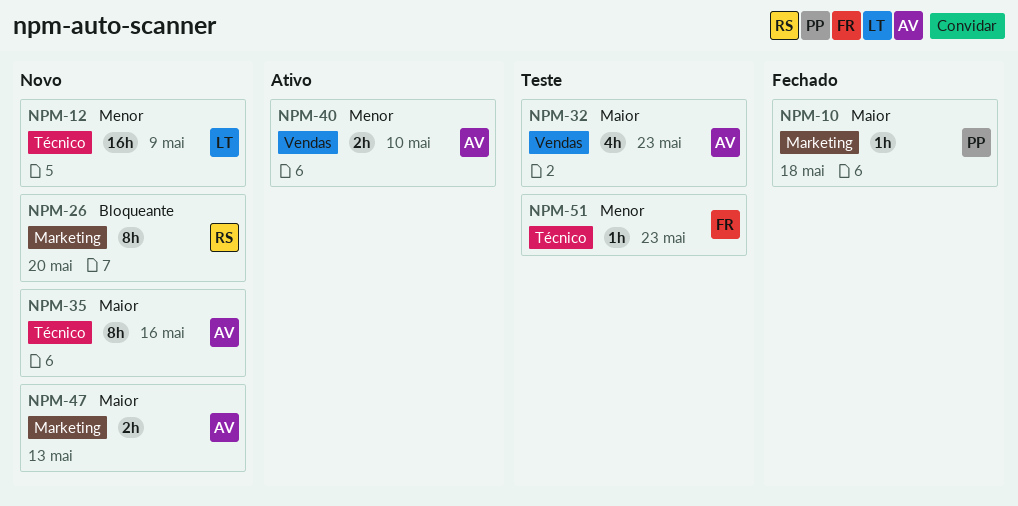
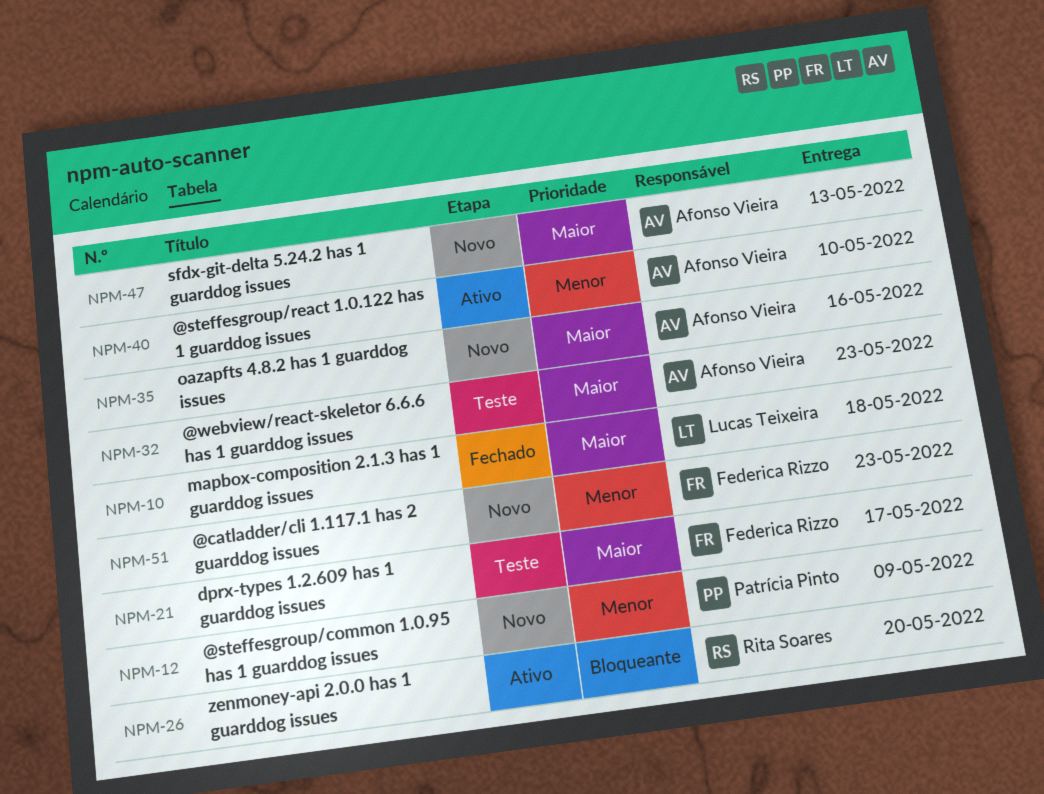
NPM-10, owner: Patrícia Pinto -> Lucas Teixeira
NPM-12, owner: Lucas Teixeira -> Patrícia Pinto
NPM-21: none -> present
NPM-26, status: Novo -> Ativo
NPM-51, status: Teste -> Novo

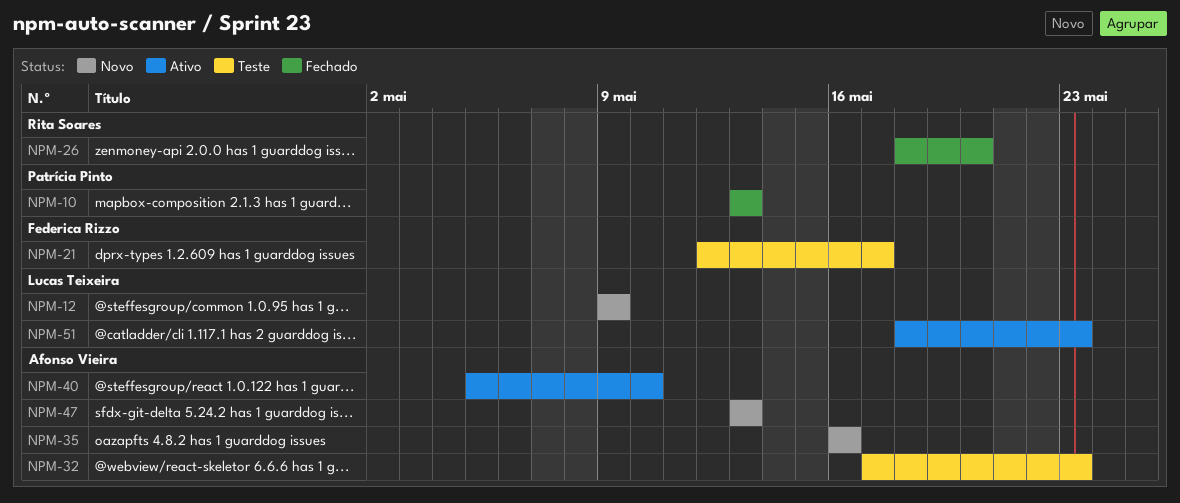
NPM-10, owner: Lucas Teixeira -> Patrícia Pinto
NPM-10, due: May 18 -> May 13
NPM-12, owner: Patrícia Pinto -> Lucas Teixeira
NPM-26, status: Ativo -> Fechado
NPM-51, status: Novo -> Ativo
NPM-51, owner: Federica Rizzo -> Lucas Teixeira

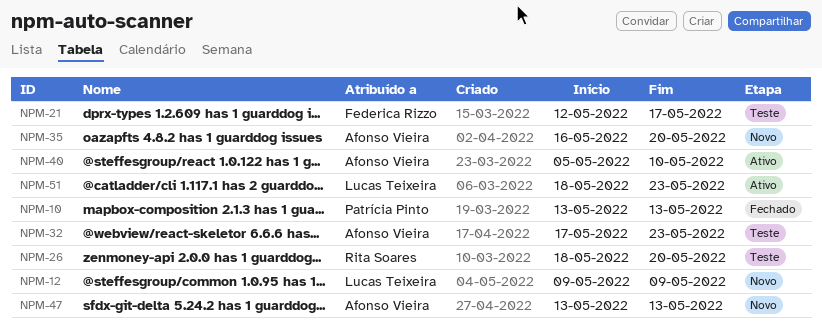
NPM-26, status: Fechado -> Teste
NPM-35, due: May 16 -> May 20

